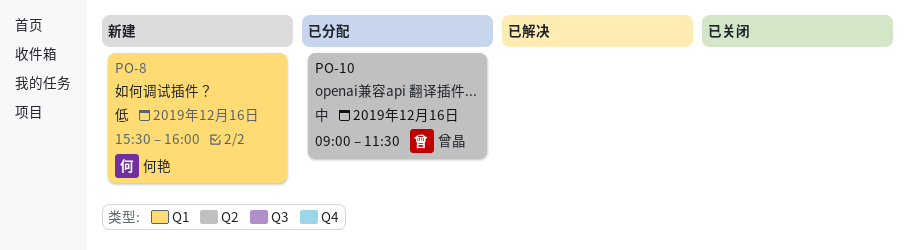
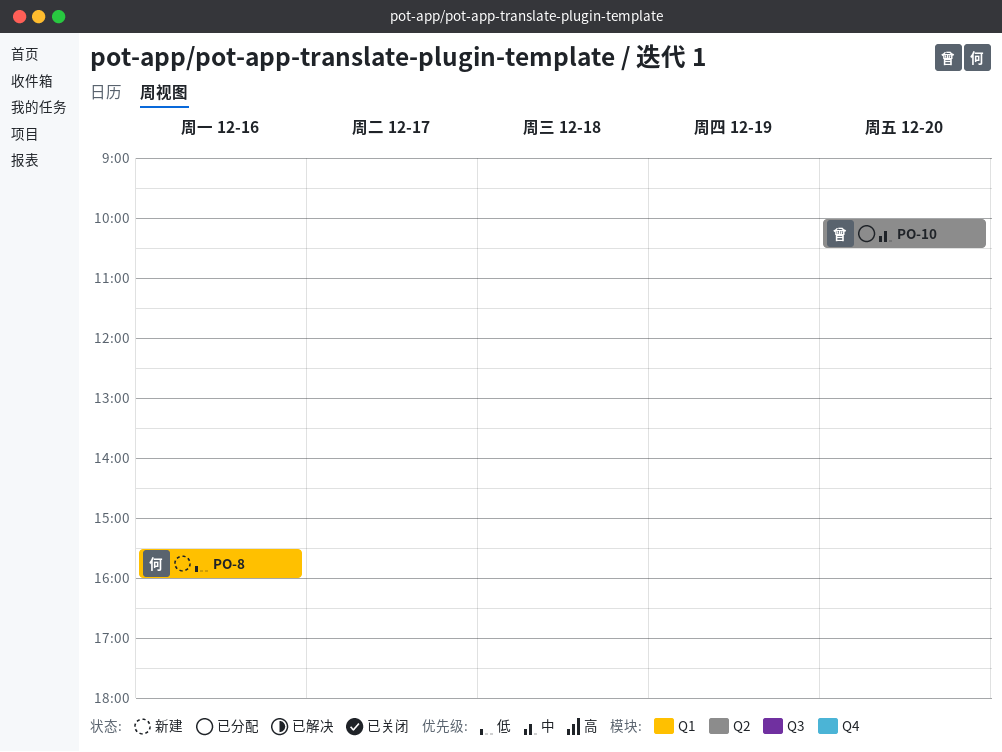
PO-10, day: Dec 16 -> Dec 20
PO-10, begins: 09:00 -> 10:00
PO-10, ends: 11:30 -> 10:30

